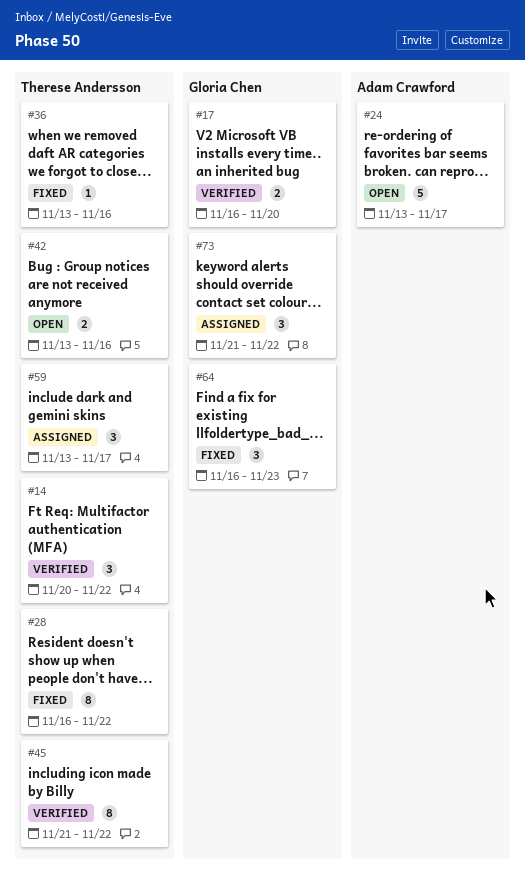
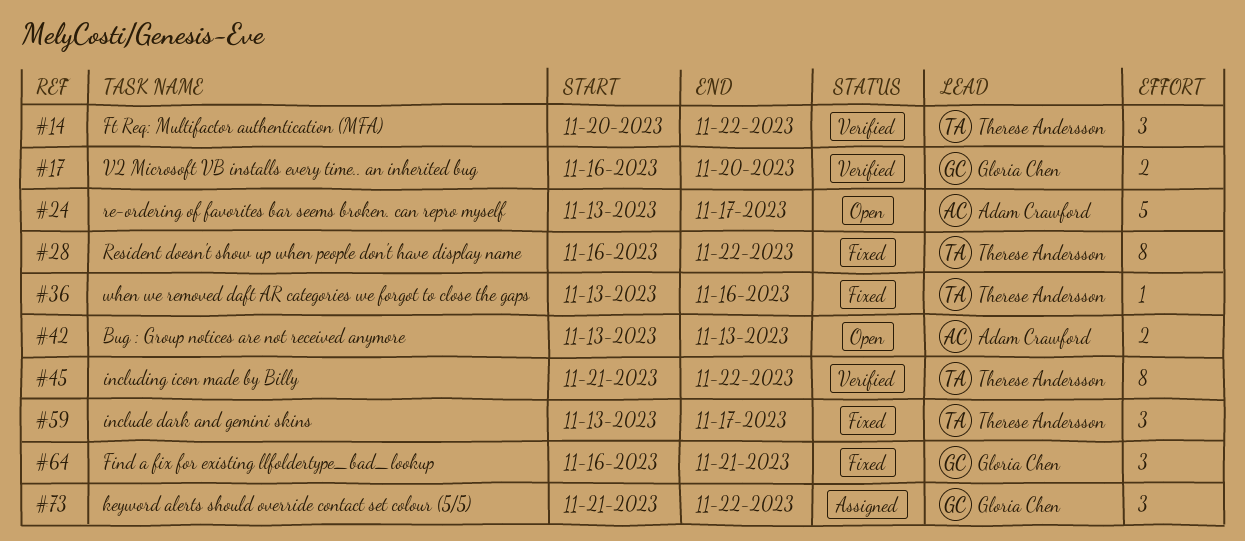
#42, owner: Therese Andersson -> Adam Crawford
#42, due: Nov 16 -> Nov 13
#59, status: Assigned -> Fixed
#64, due: Nov 23 -> Nov 21

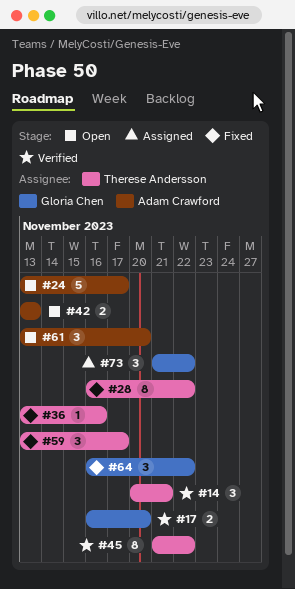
#14, due: Nov 22 -> Nov 21
#61: none -> present
#64, due: Nov 21 -> Nov 22

